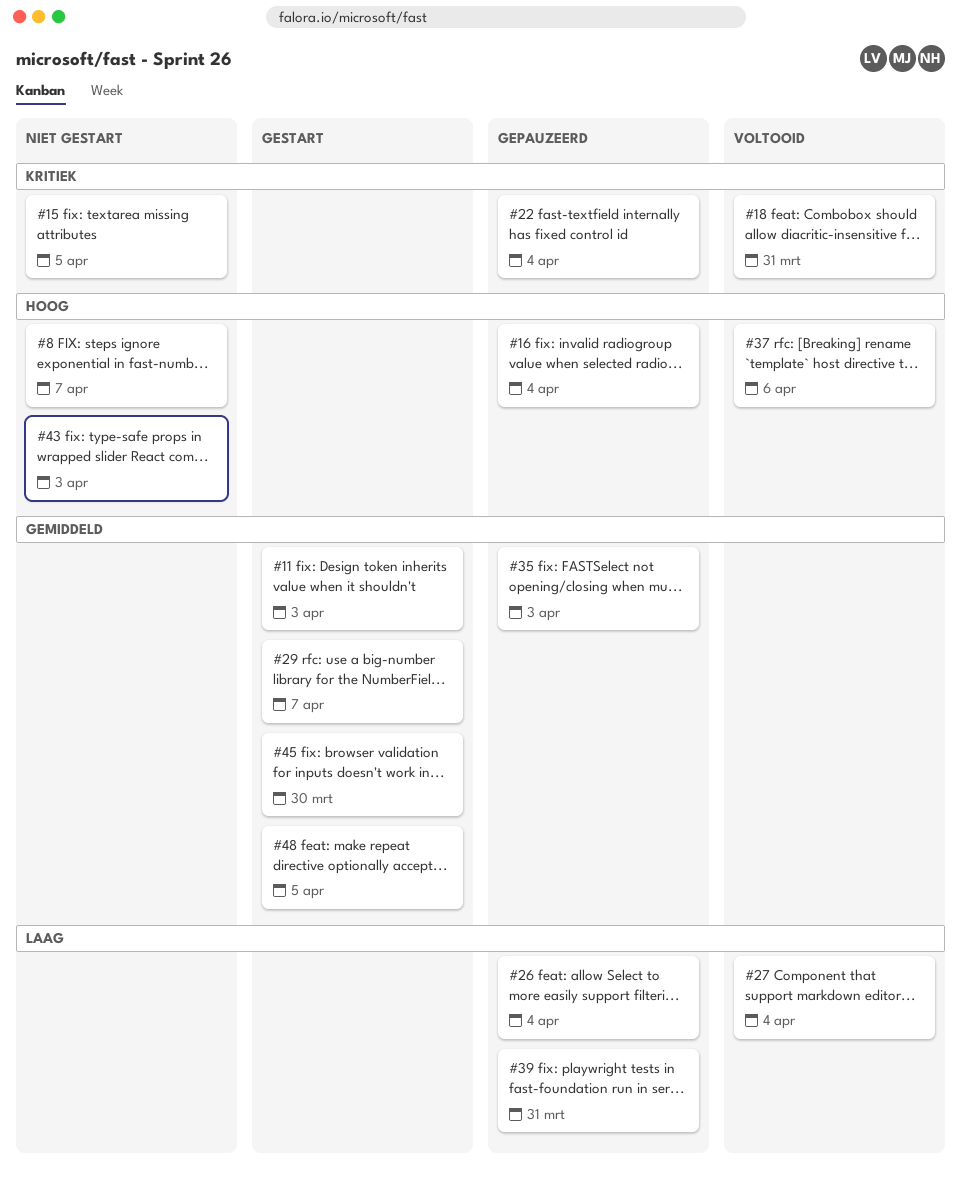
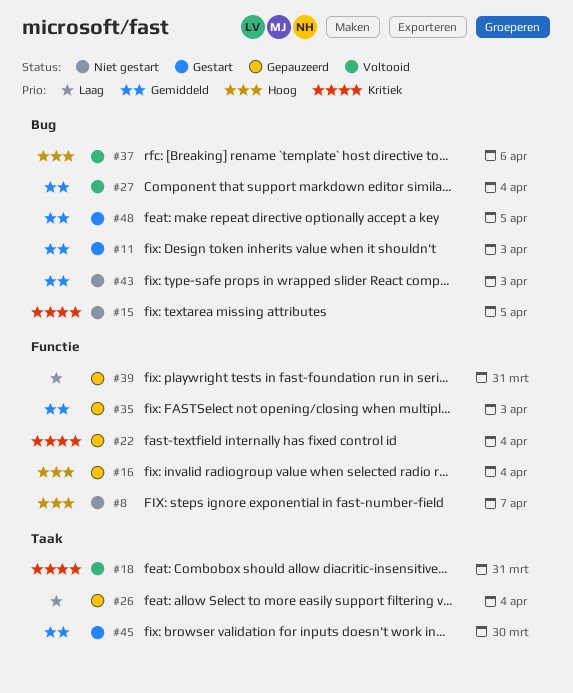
#27, priority: Laag -> Gemiddeld
#29: present -> none
#43, priority: Hoog -> Gemiddeld

